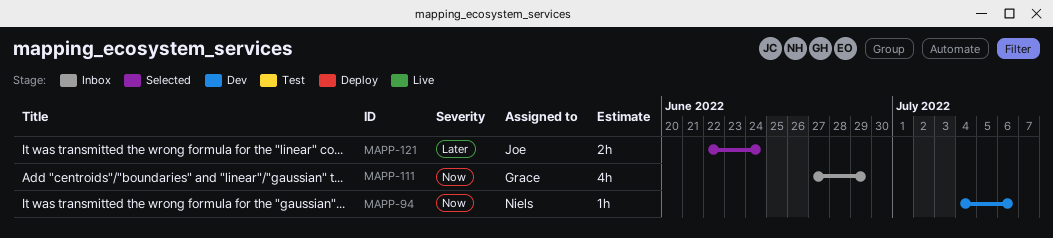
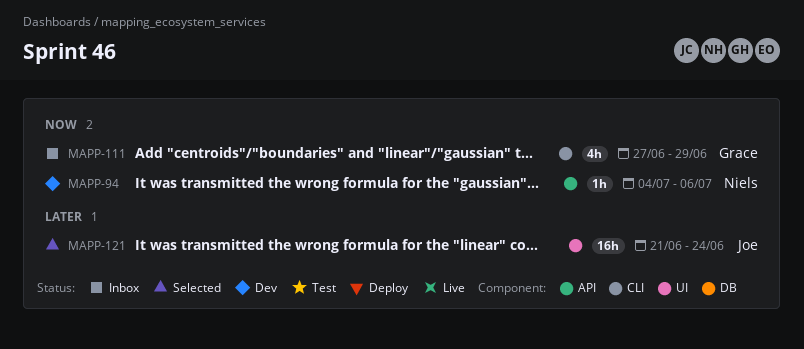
MAPP-121, estimate: 2h -> 16h
MAPP-121, start: Jun 22 -> Jun 21

